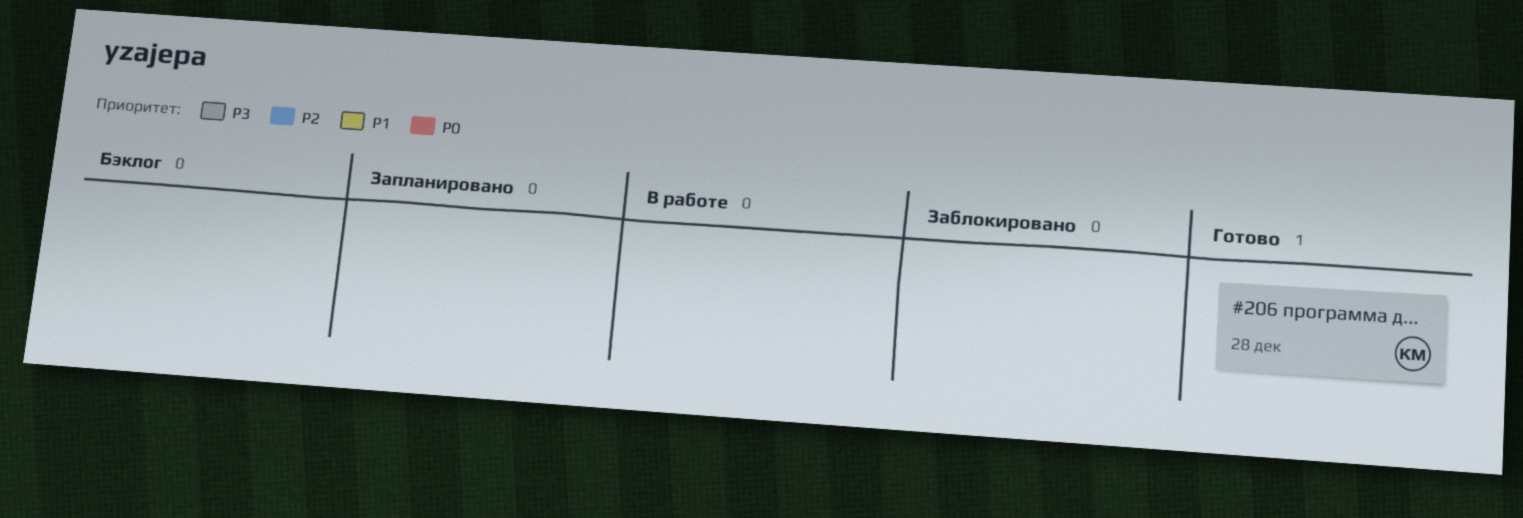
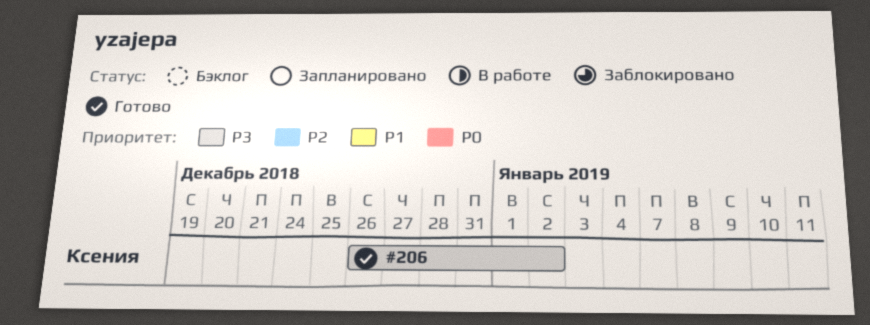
#206, due: Dec 28 -> Jan 2

